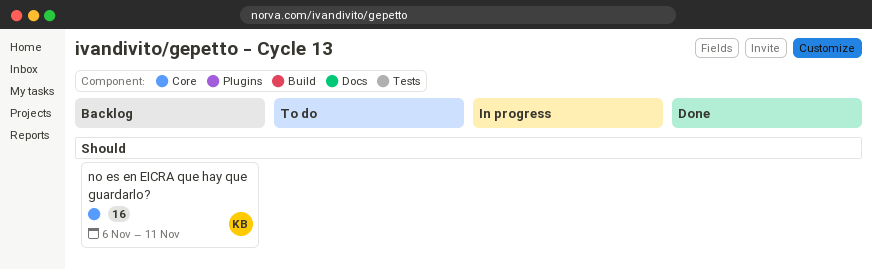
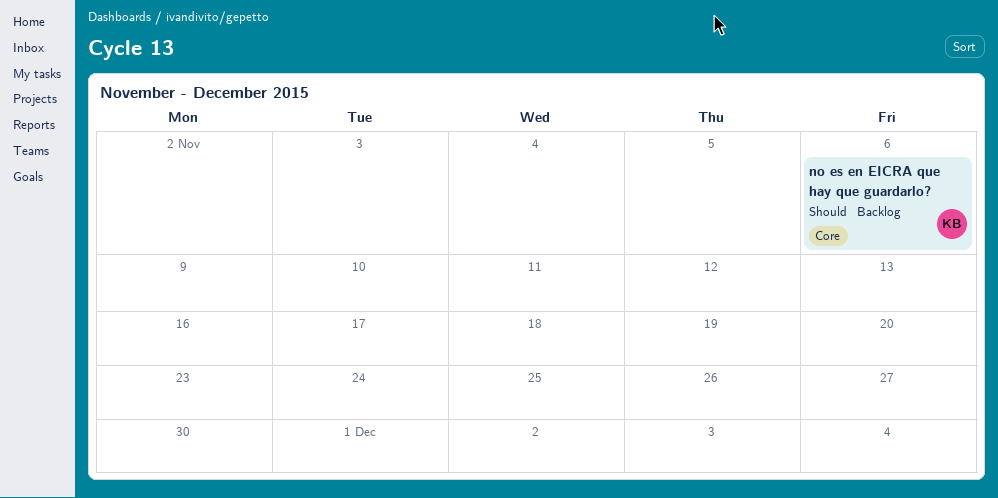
no es en EICRA que hay que guardarlo?, due: Nov 11 -> Nov 6

